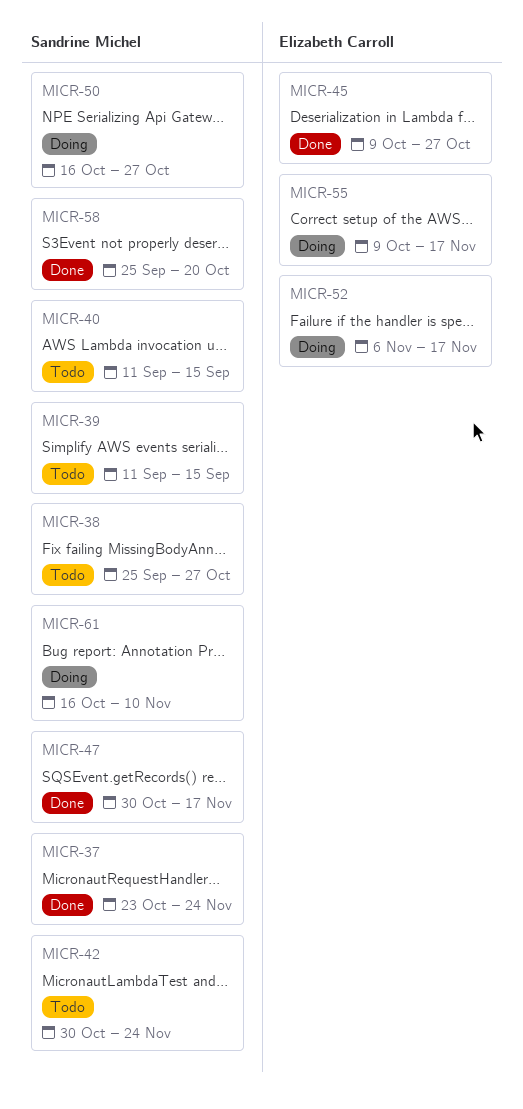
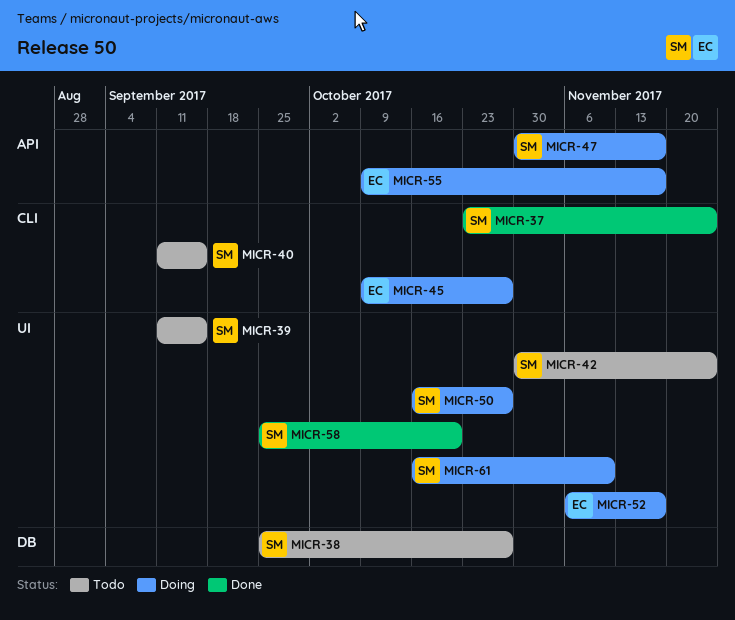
MICR-45, status: Done -> Doing
MICR-47, status: Done -> Doing

